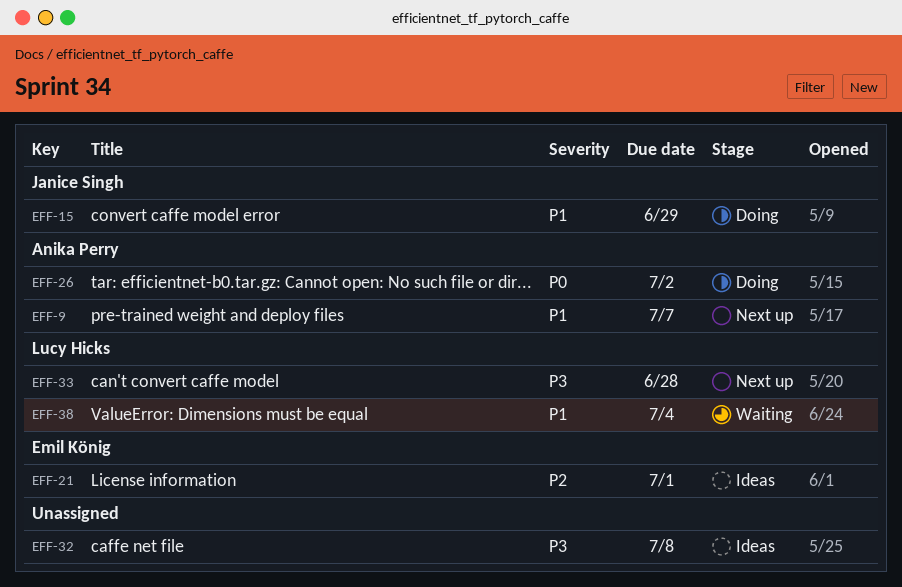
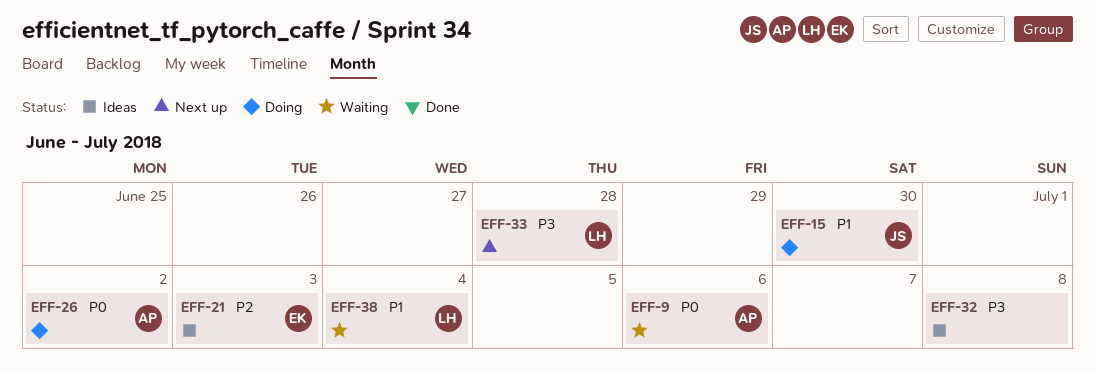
EFF-9, status: Next up -> Waiting
EFF-9, priority: P1 -> P0
EFF-9, due: Jul 7 -> Jul 6
EFF-15, due: Jun 29 -> Jun 30
EFF-21, due: Jul 1 -> Jul 3

